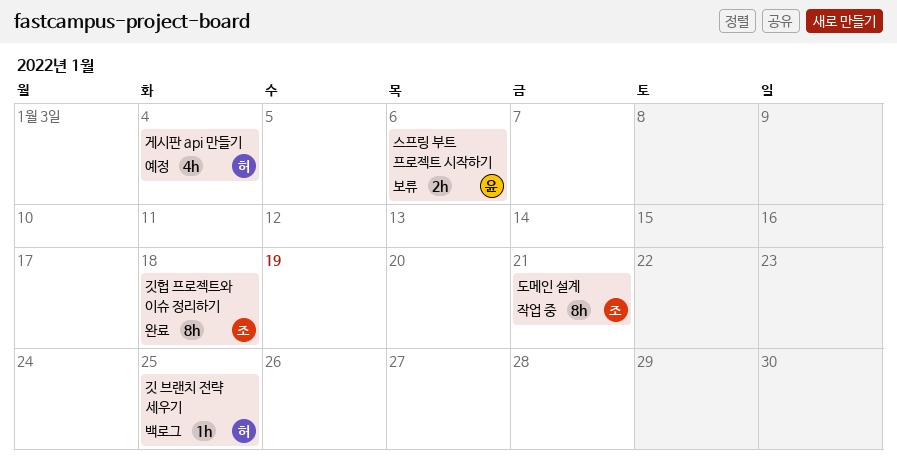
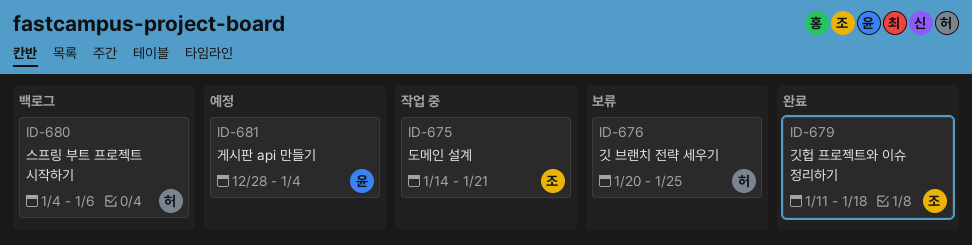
게시판 api 만들기, owner: 허 -> 윤
깃 브랜치 전략 세우기, status: 백로그 -> 보류
스프링 부트 프로젝트 시작하기, status: 보류 -> 백로그
스프링 부트 프로젝트 시작하기, owner: 윤 -> 허

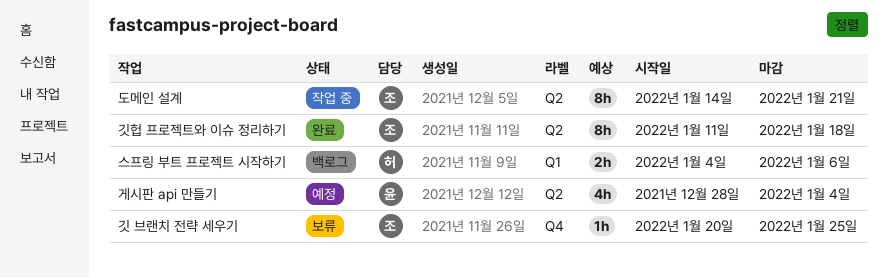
깃 브랜치 전략 세우기, owner: 허 -> 조

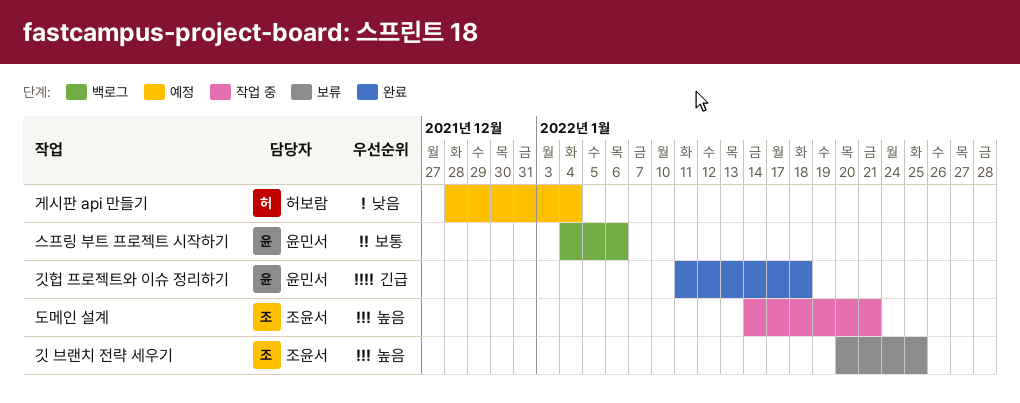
게시판 api 만들기, owner: 윤민서 -> 허보람
깃헙 프로젝트와 이슈 정리하기, owner: 조윤서 -> 윤민서
스프링 부트 프로젝트 시작하기, owner: 허보람 -> 윤민서

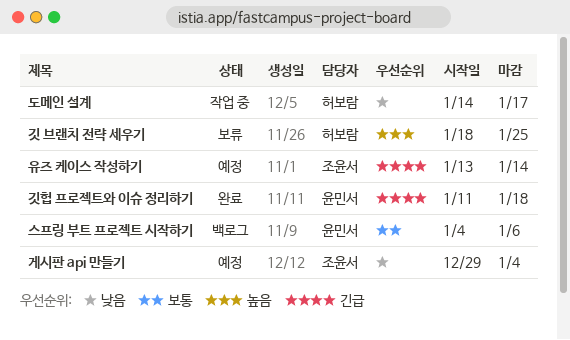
게시판 api 만들기, owner: 허보람 -> 조윤서
게시판 api 만들기, start: Dec 28 -> Dec 29
깃 브랜치 전략 세우기, owner: 조윤서 -> 허보람
깃 브랜치 전략 세우기, start: Jan 20 -> Jan 18
도메인 설계, owner: 조윤서 -> 허보람
도메인 설계, priority: 높음 -> 낮음
도메인 설계, due: Jan 21 -> Jan 17
유즈 케이스 작성하기: none -> present

